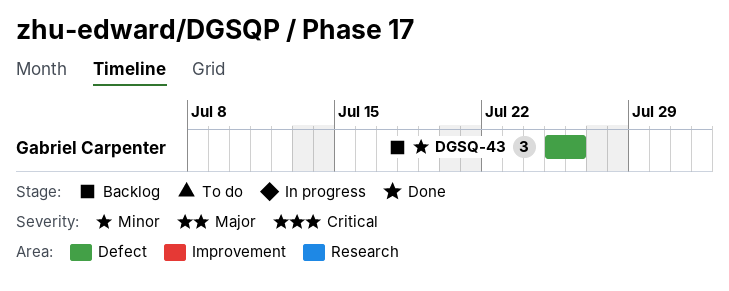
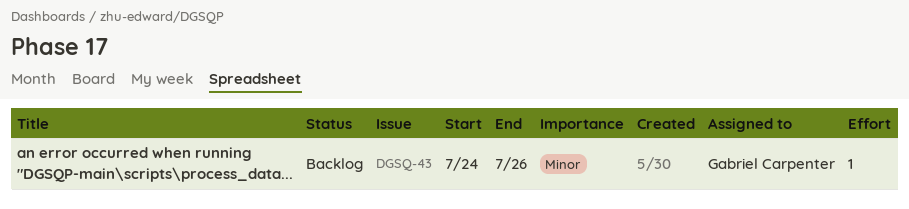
DGSQ-43, estimate: 3 -> 1
DGSQ-43, start: Jul 25 -> Jul 24

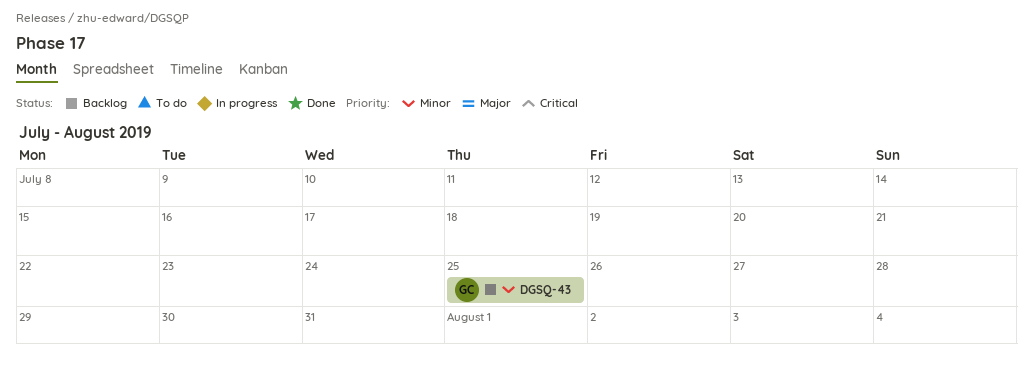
DGSQ-43, start: Jul 24 -> Jul 25
DGSQ-43, due: Jul 26 -> Jul 25

